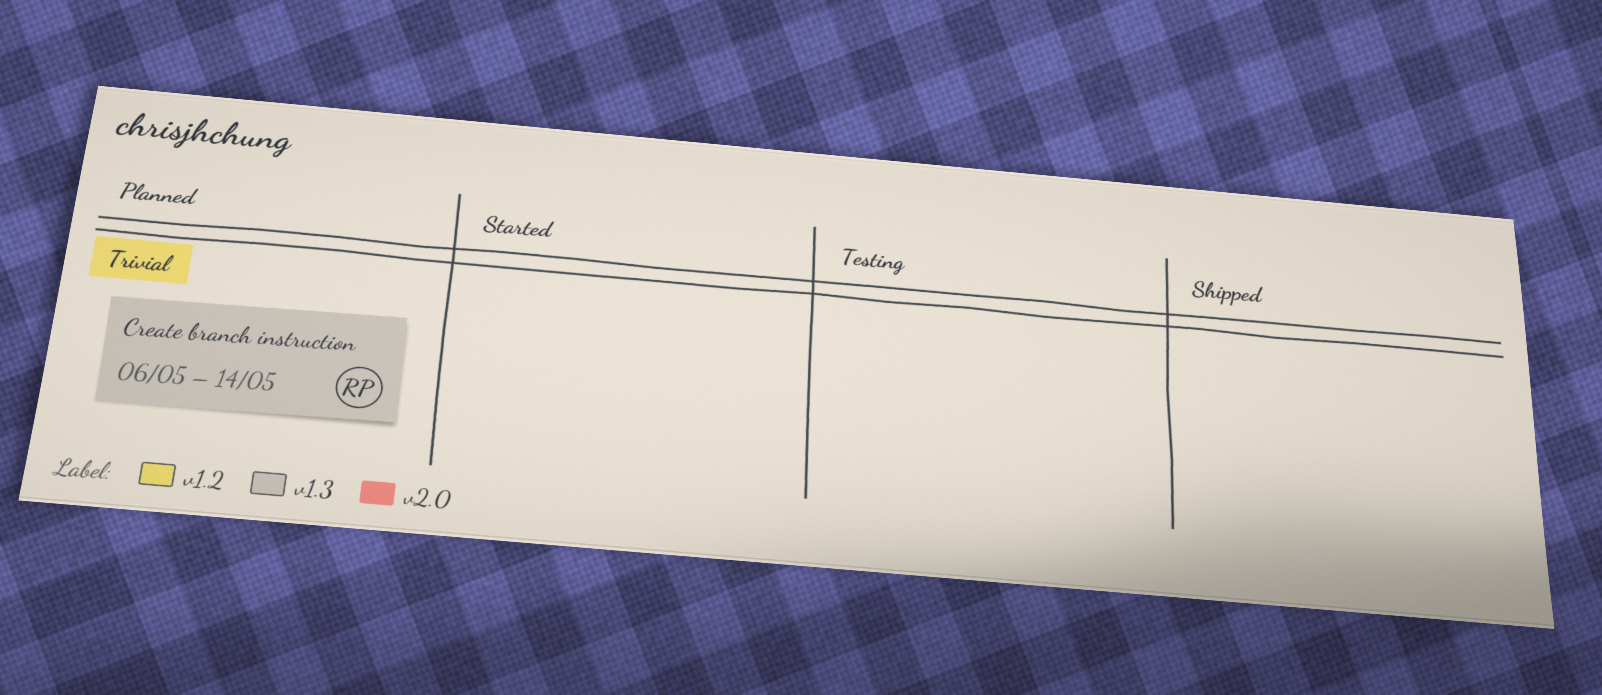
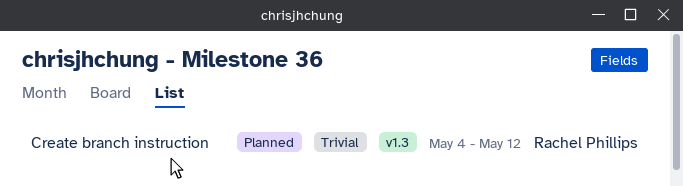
Create branch instruction, start: May 6 -> May 4
Create branch instruction, due: May 14 -> May 12

